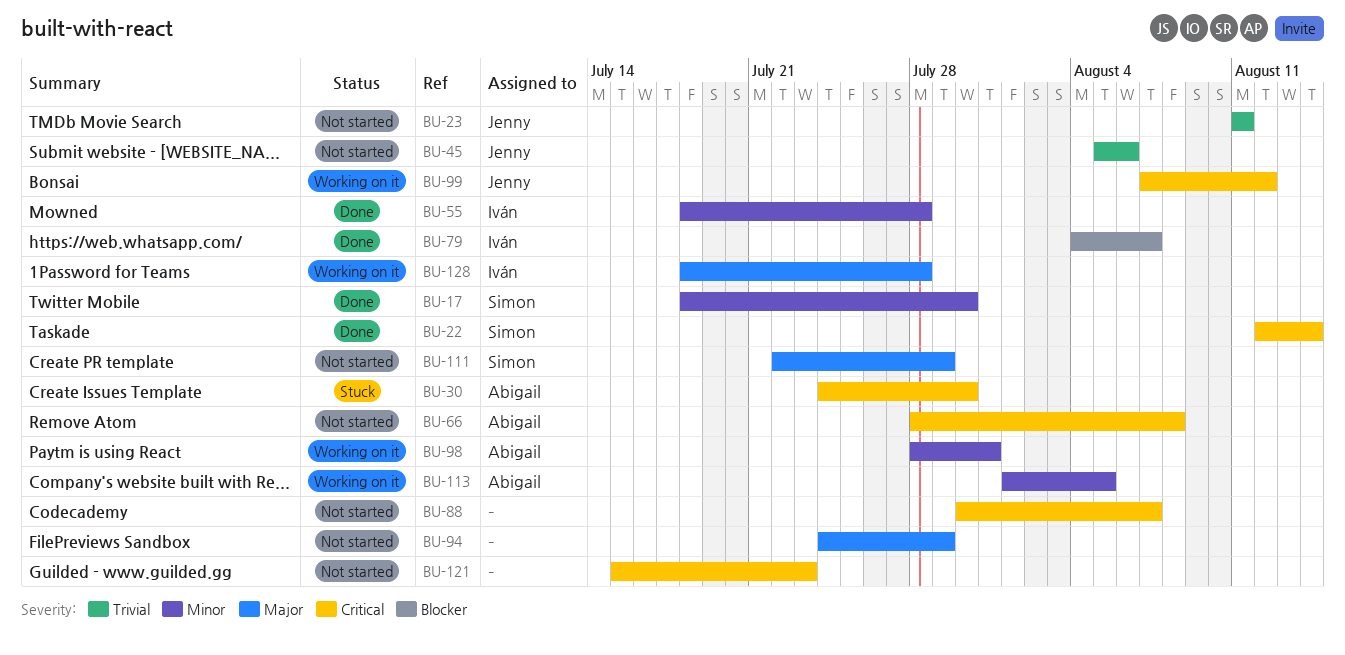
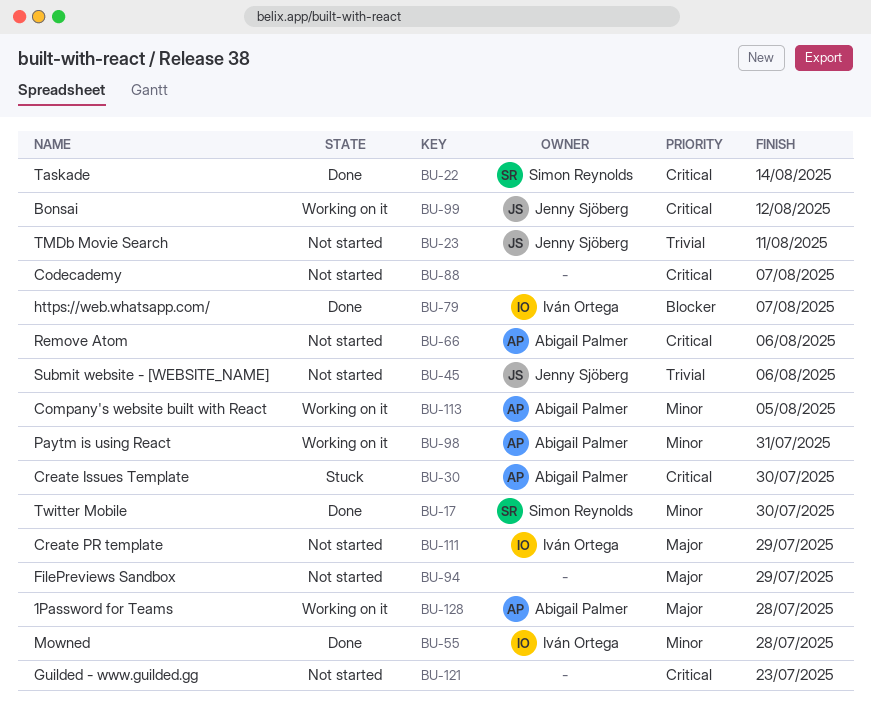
BU-66, due: Aug 8 -> Aug 6
BU-111, owner: Simon Reynolds -> Iván Ortega
BU-128, owner: Iván Ortega -> Abigail Palmer

